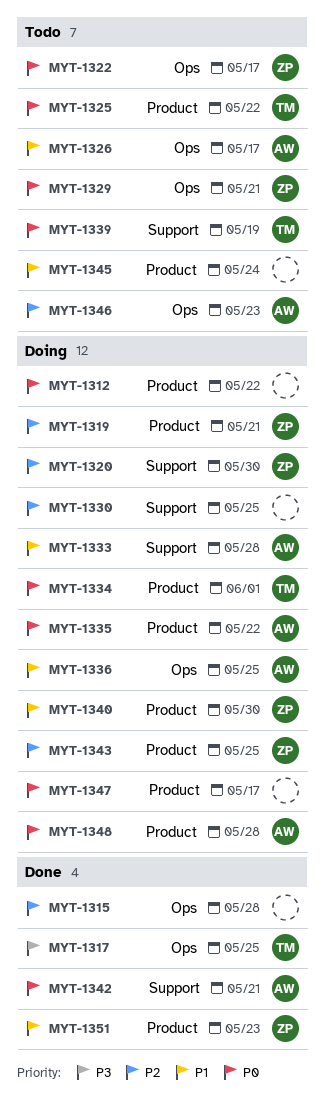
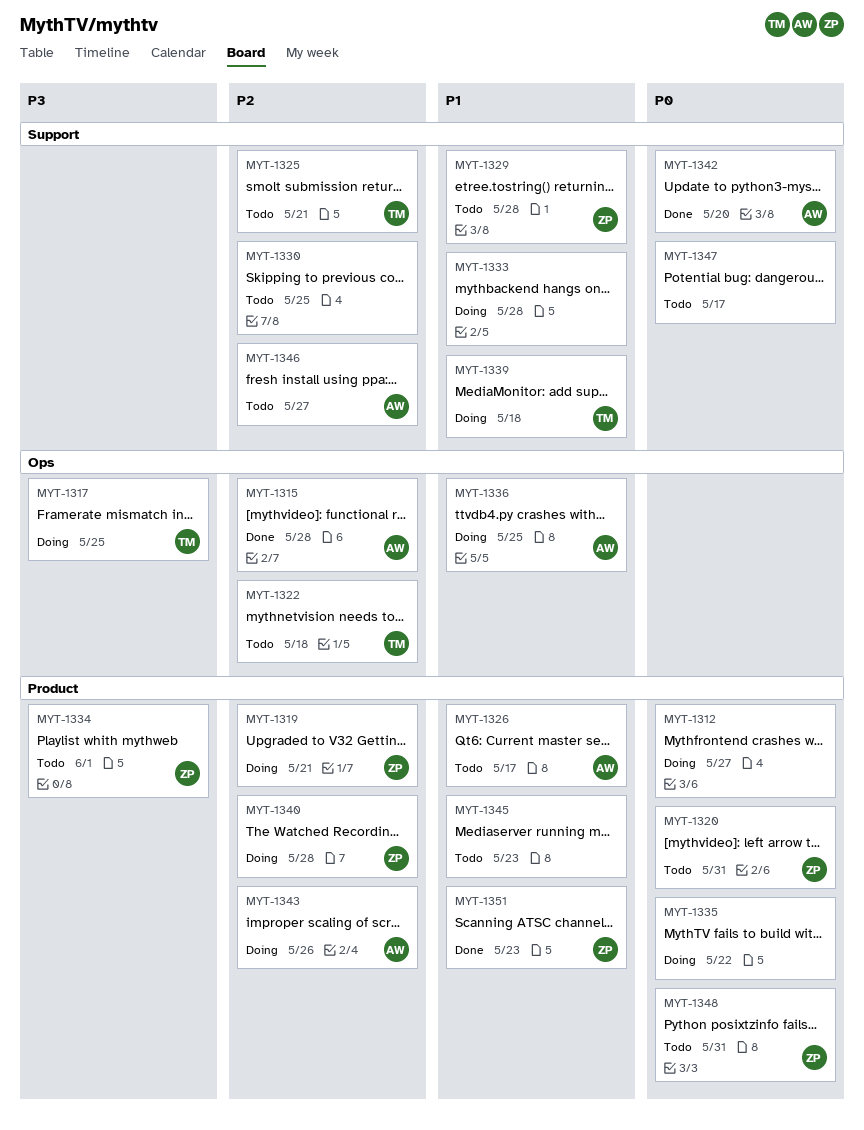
MYT-1312, due: May 22 -> May 27
MYT-1315, owner: none -> AW
MYT-1317, status: Done -> Doing
MYT-1320, status: Doing -> Todo
MYT-1320, priority: P2 -> P0
MYT-1320, label: Support -> Product
MYT-1320, due: May 30 -> May 31
MYT-1322, owner: ZP -> TM
MYT-1322, priority: P0 -> P2
MYT-1322, due: May 17 -> May 18
MYT-1325, priority: P0 -> P2
MYT-1325, label: Product -> Support
MYT-1325, due: May 22 -> May 21
MYT-1326, label: Ops -> Product
MYT-1329, priority: P0 -> P1
MYT-1329, label: Ops -> Support
MYT-1329, due: May 21 -> May 28
MYT-1330, status: Doing -> Todo
MYT-1333, owner: AW -> none
MYT-1334, status: Doing -> Todo
MYT-1334, owner: TM -> ZP
MYT-1334, priority: P0 -> P3
MYT-1335, owner: AW -> none
MYT-1339, status: Todo -> Doing
MYT-1339, priority: P0 -> P1
MYT-1339, due: May 19 -> May 18
MYT-1340, priority: P1 -> P2
MYT-1340, due: May 30 -> May 28
MYT-1342, due: May 21 -> May 20
MYT-1343, owner: ZP -> AW
MYT-1343, due: May 25 -> May 26
MYT-1345, due: May 24 -> May 23
MYT-1346, label: Ops -> Support
MYT-1346, due: May 23 -> May 27
MYT-1347, status: Doing -> Todo
MYT-1347, label: Product -> Support
MYT-1348, status: Doing -> Todo
MYT-1348, owner: AW -> ZP
MYT-1348, due: May 28 -> May 31

